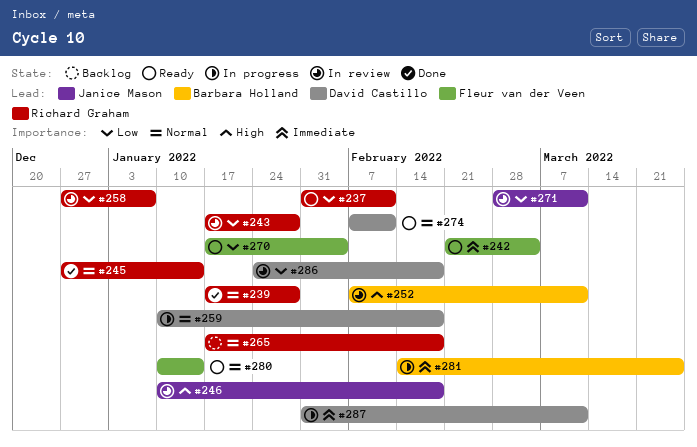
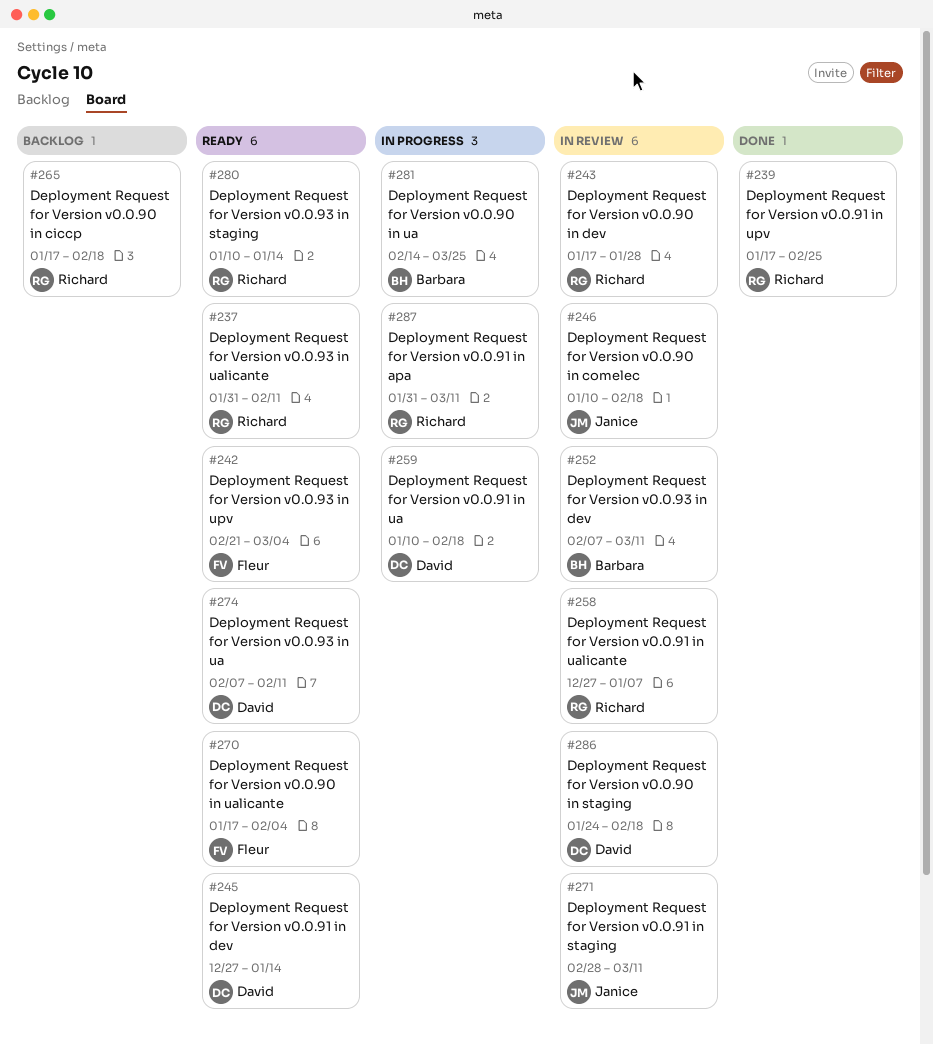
#239, due: Jan 28 -> Feb 25
#245, status: Done -> Ready
#245, owner: Richard Graham -> David Castillo
#280, owner: Fleur van der Veen -> Richard Graham
#287, owner: David Castillo -> Richard Graham

